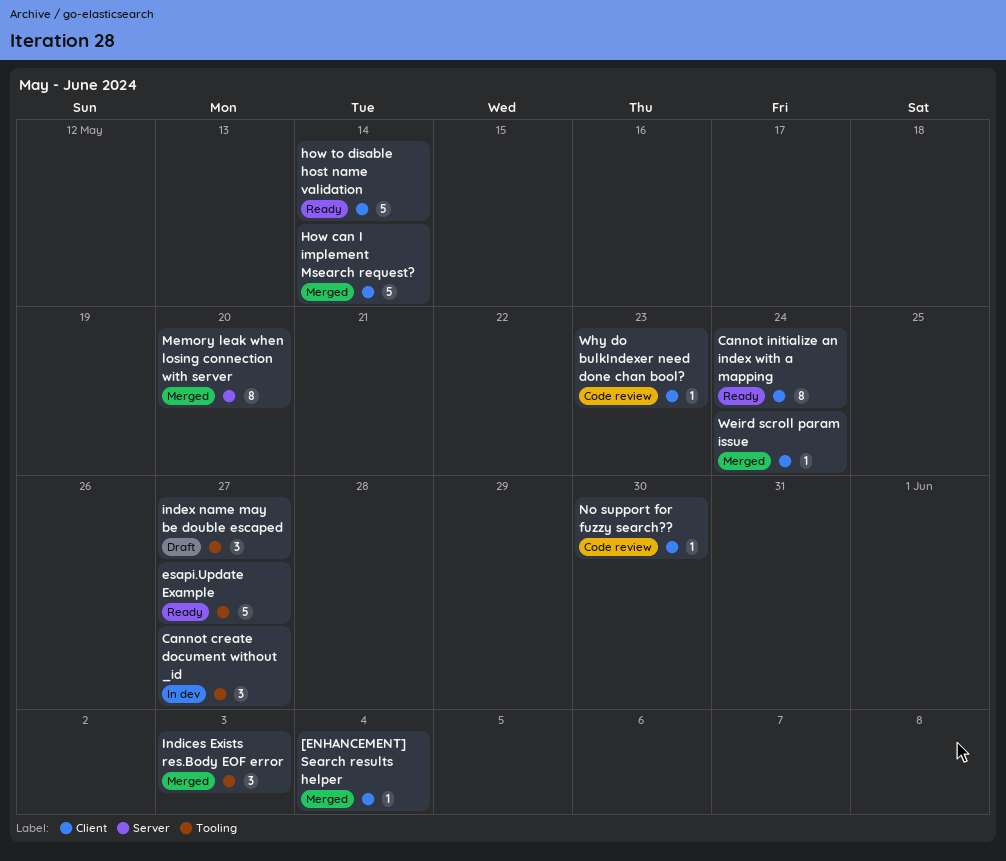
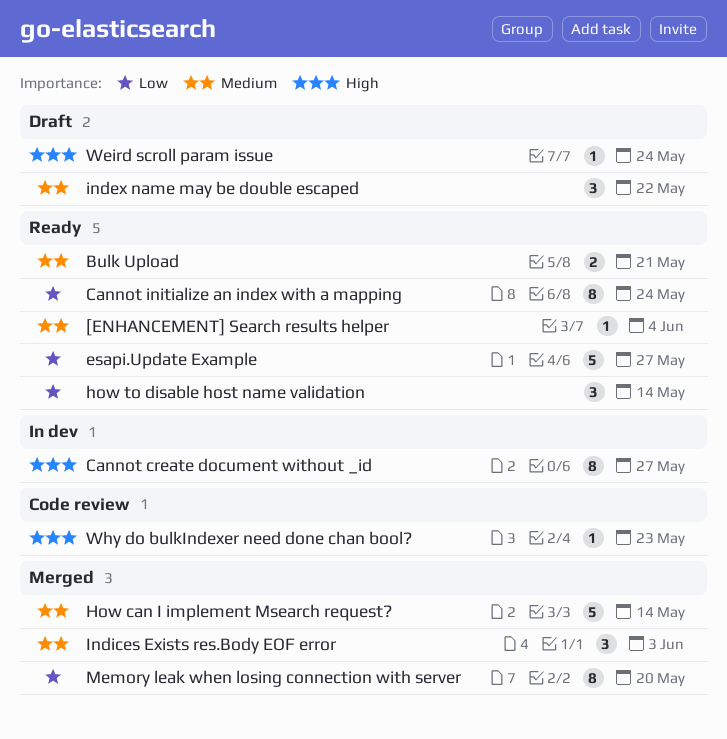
[ENHANCEMENT] Search results helper, status: Merged -> Ready
Bulk Upload: none -> present
Cannot create document without _id, estimate: 3 -> 8
how to disable host name validation, estimate: 5 -> 3
index name may be double escaped, due: May 27 -> May 22
No support for fuzzy search??: present -> none
Weird scroll param issue, status: Merged -> Draft

